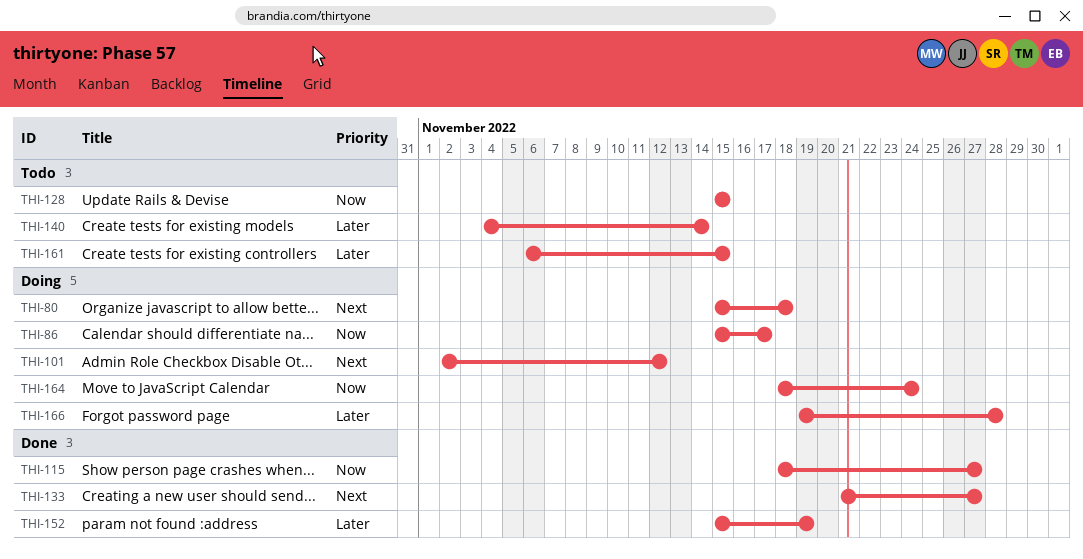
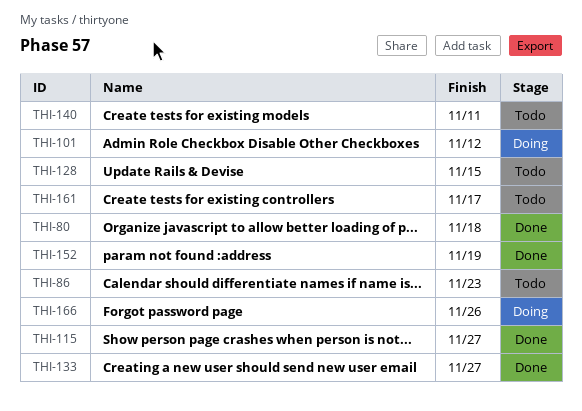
THI-80, status: Doing -> Done
THI-86, status: Doing -> Todo
THI-86, due: Nov 17 -> Nov 23
THI-140, due: Nov 14 -> Nov 11
THI-161, due: Nov 15 -> Nov 17
THI-164: present -> none
THI-166, due: Nov 28 -> Nov 26

